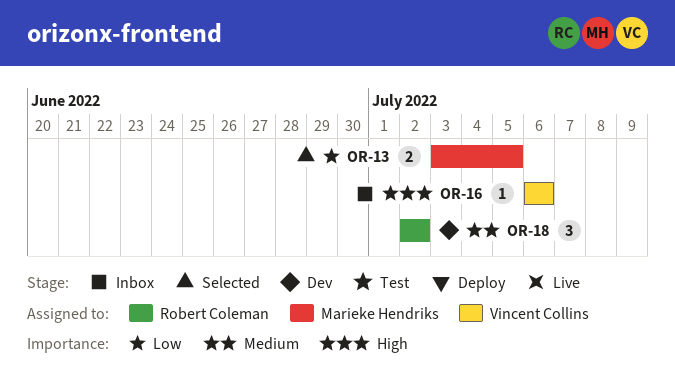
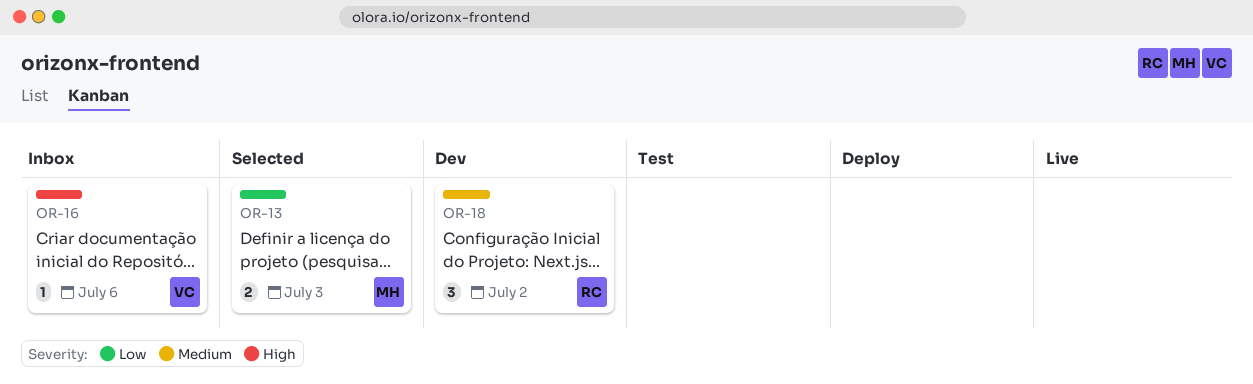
OR-13, due: Jul 5 -> Jul 3

